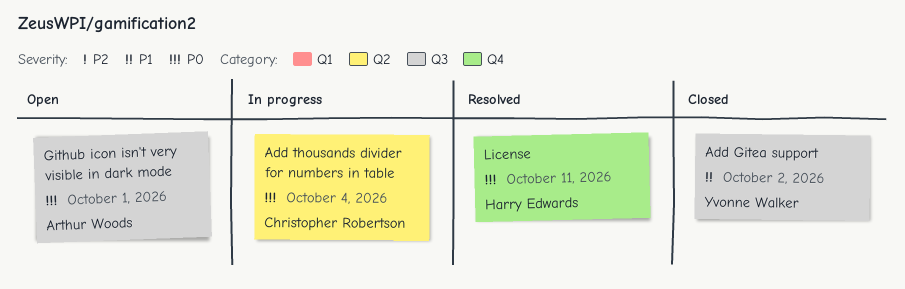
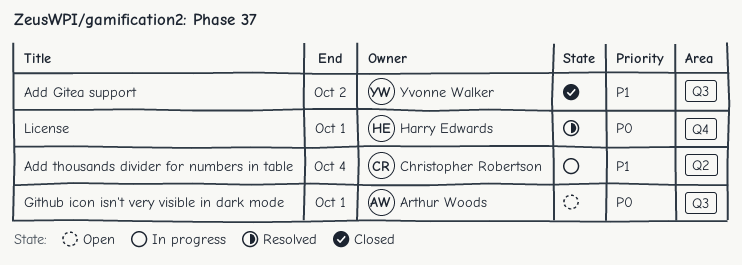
Add thousands divider for numbers in table, priority: P0 -> P1
License, due: Oct 11 -> Oct 1

